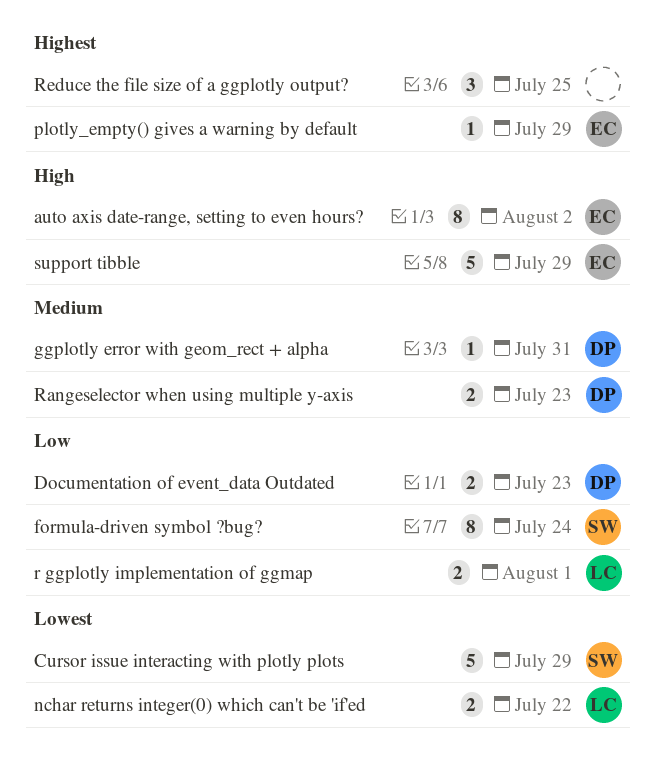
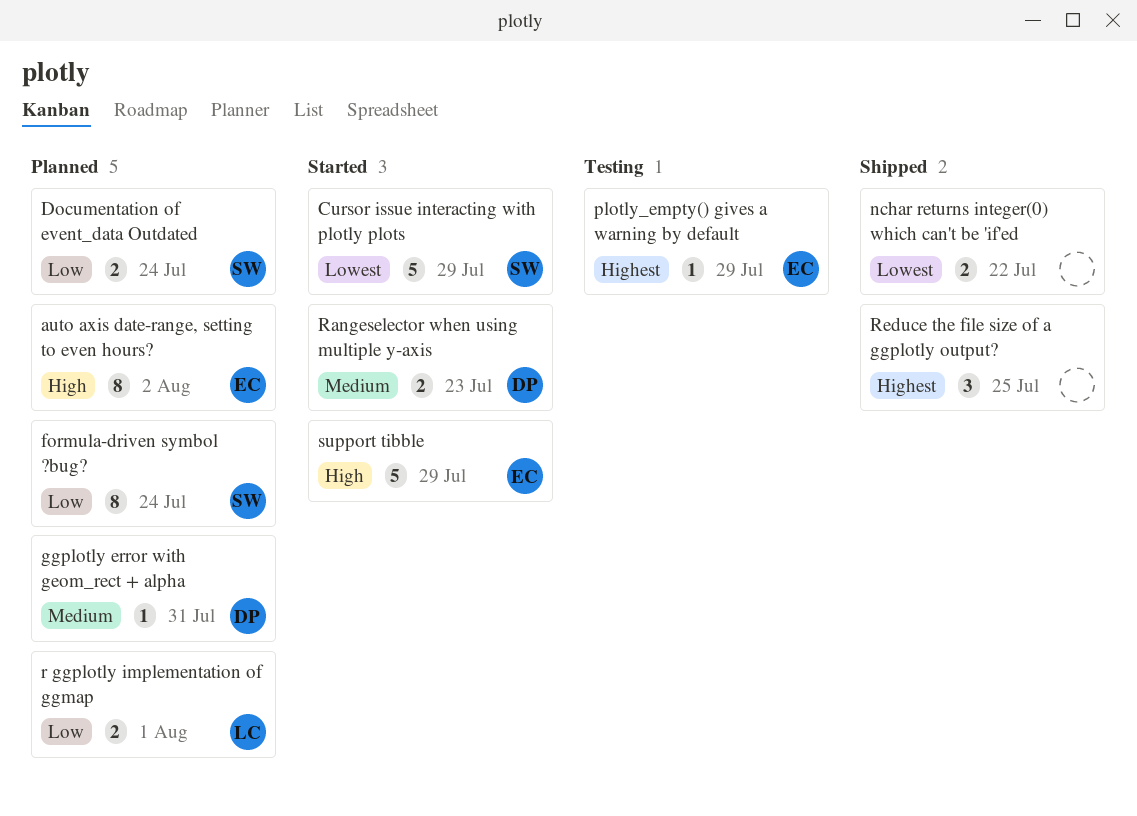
Documentation of event_data Outdated, owner: DP -> SW
Documentation of event_data Outdated, due: Jul 23 -> Jul 24
nchar returns integer(0) which can't be 'if'ed, owner: LC -> none

